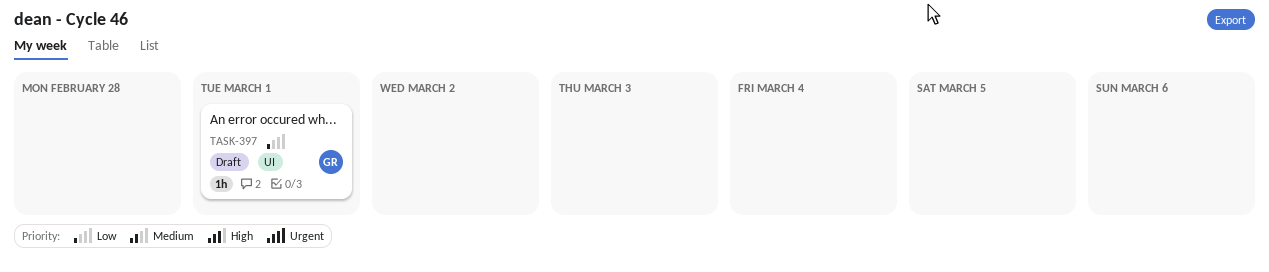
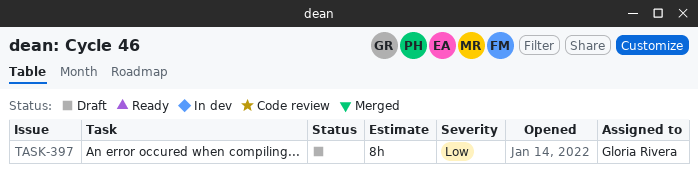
TASK-397, estimate: 1h -> 8h

